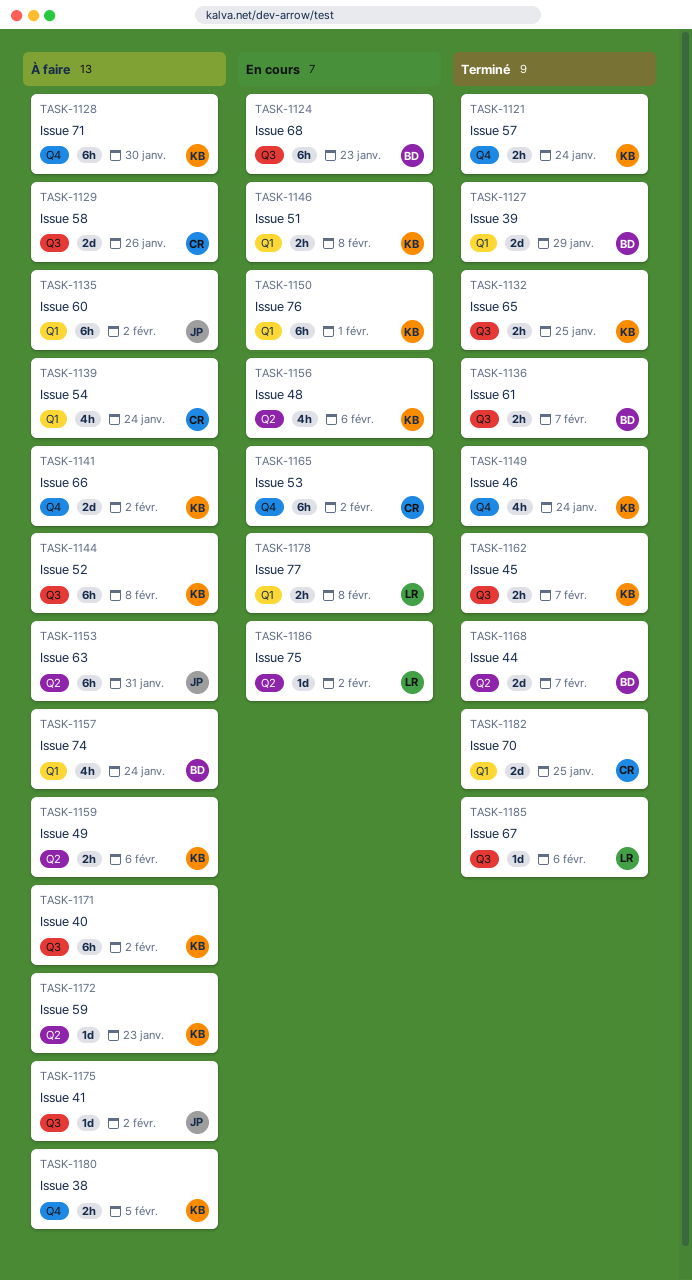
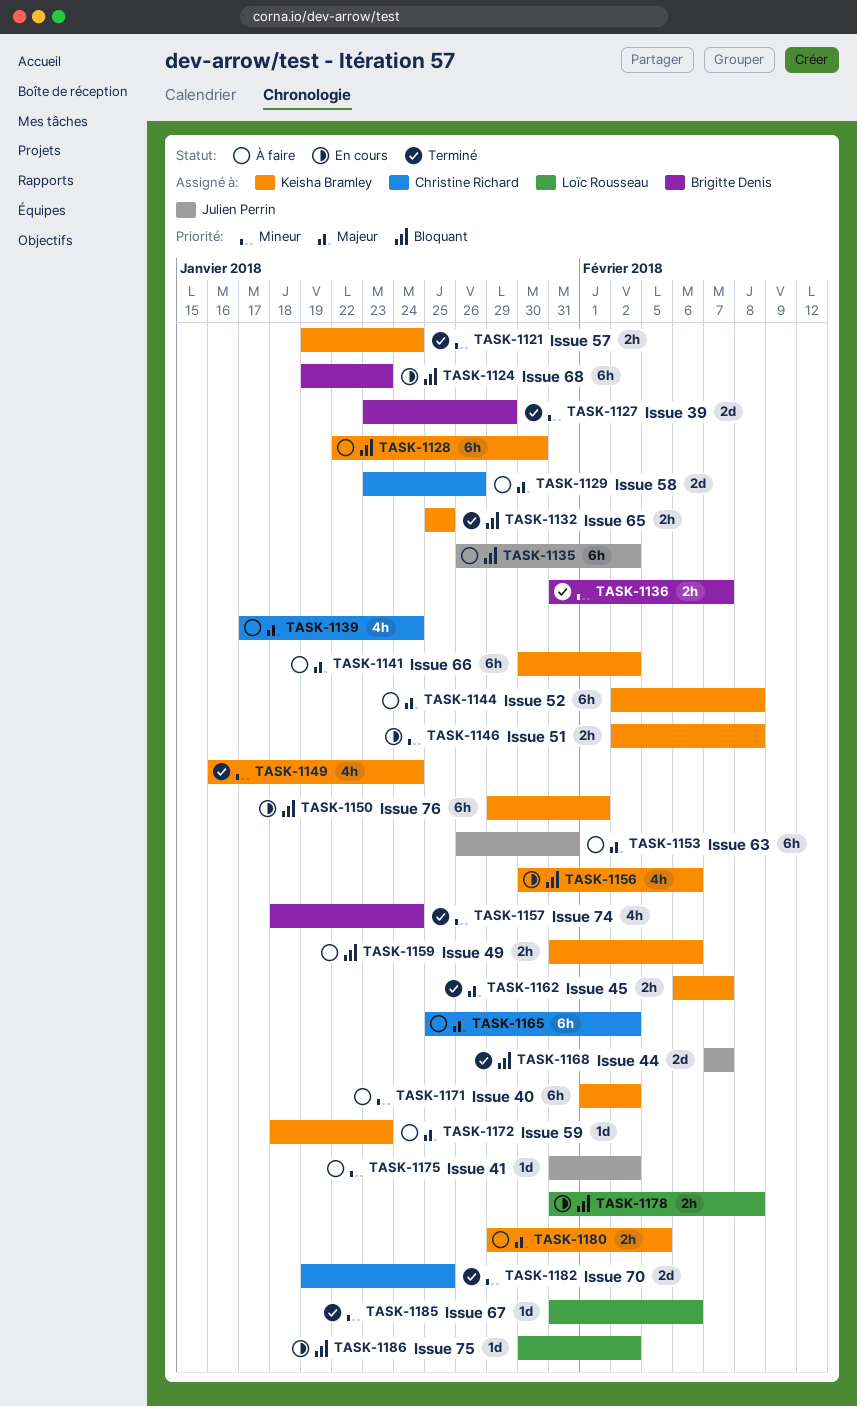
TASK-1141, estimate: 2d -> 6h
TASK-1157, status: À faire -> Terminé
TASK-1165, status: En cours -> À faire
TASK-1168, owner: Brigitte Denis -> Julien Perrin

